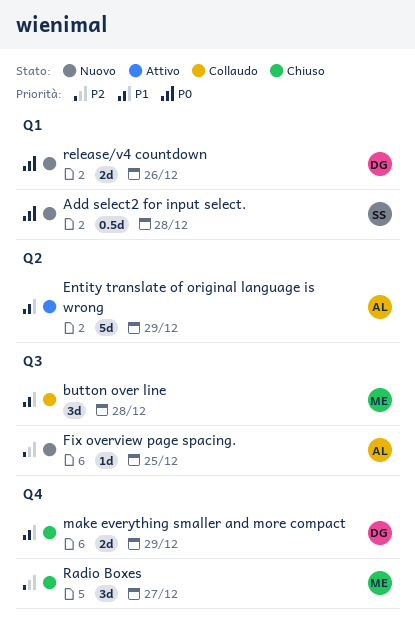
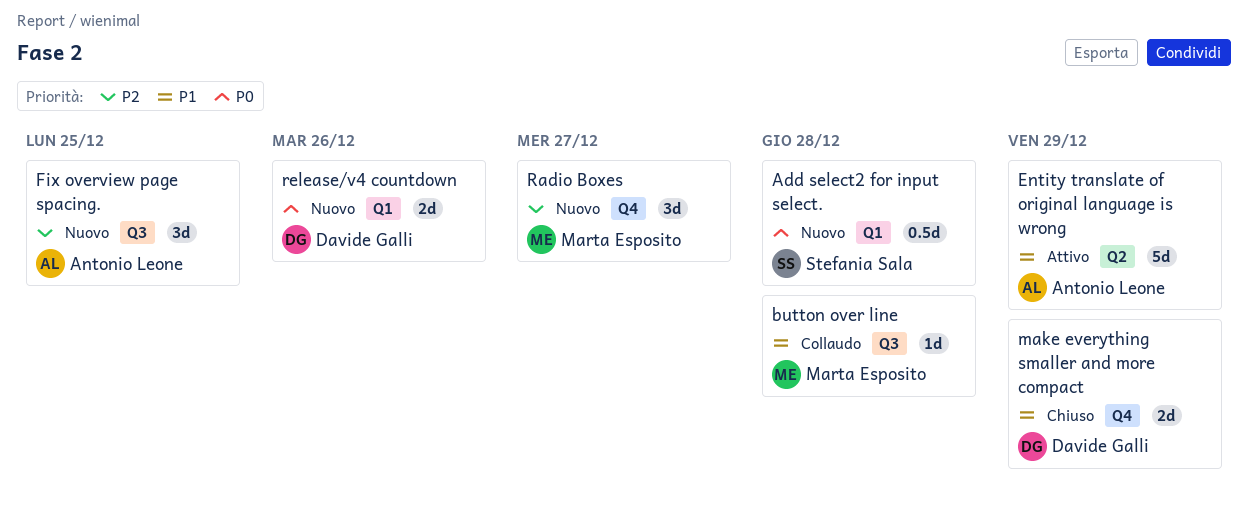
button over line, estimate: 3d -> 1d
Fix overview page spacing., estimate: 1d -> 3d
Radio Boxes, status: Chiuso -> Nuovo

